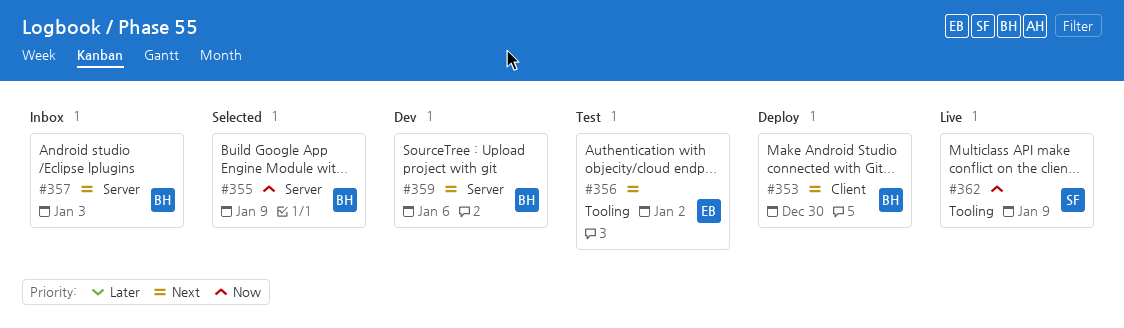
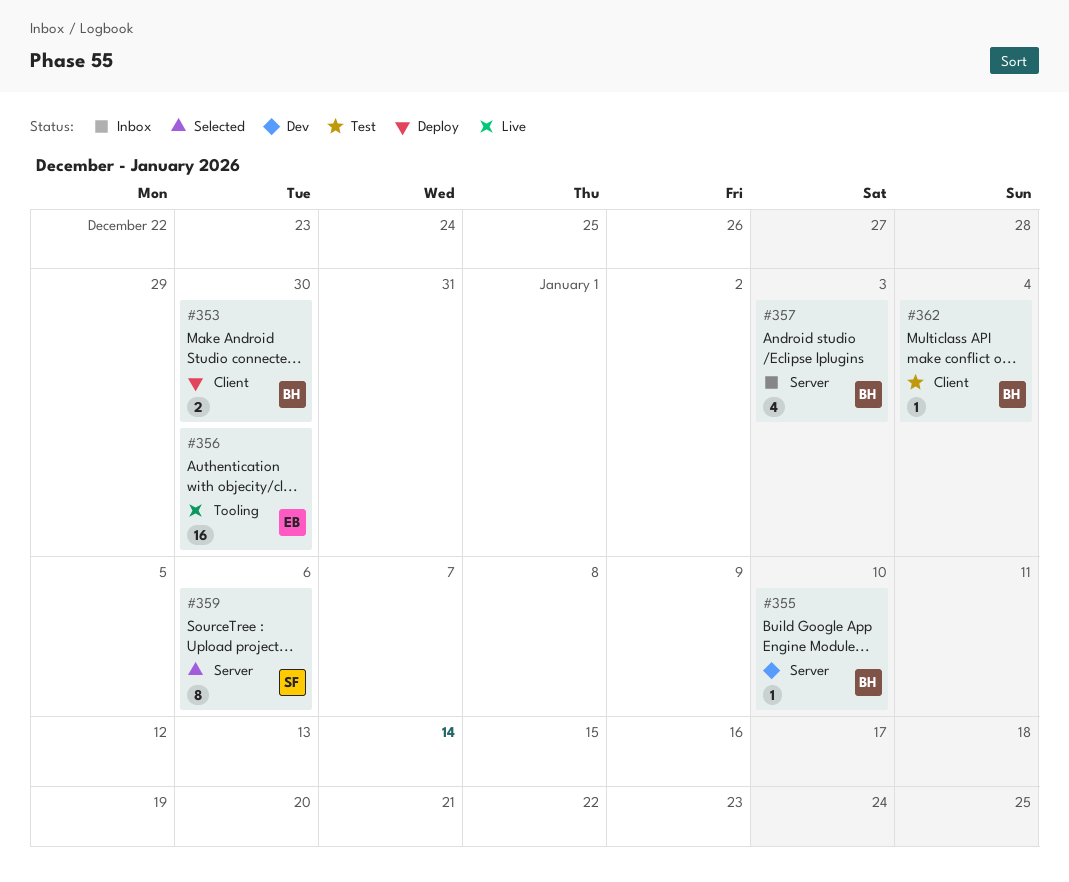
#355, status: Selected -> Dev
#355, due: Jan 9 -> Jan 10
#356, status: Test -> Live
#356, due: Jan 2 -> Dec 30
#359, status: Dev -> Selected
#359, owner: BH -> SF
#362, status: Live -> Test
#362, owner: SF -> BH
#362, label: Tooling -> Client
#362, due: Jan 9 -> Jan 4

